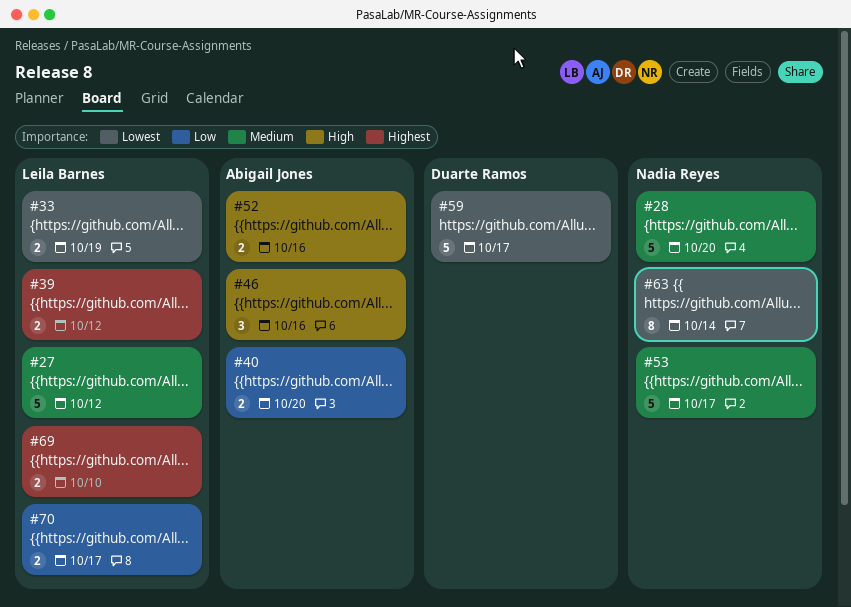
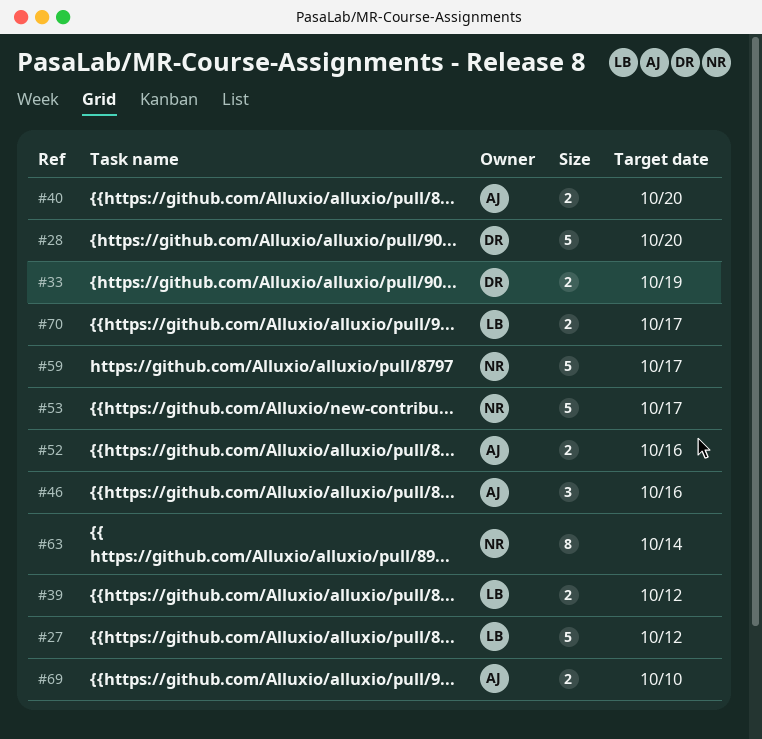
#28, owner: Nadia Reyes -> Duarte Ramos
#33, owner: Leila Barnes -> Duarte Ramos
#59, owner: Duarte Ramos -> Nadia Reyes
#69, owner: Leila Barnes -> Abigail Jones

